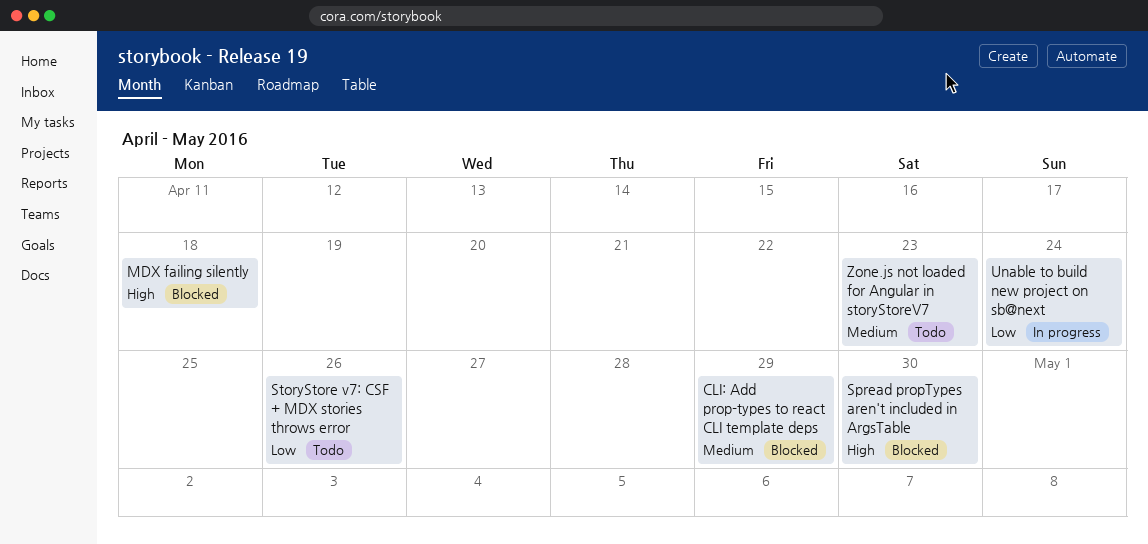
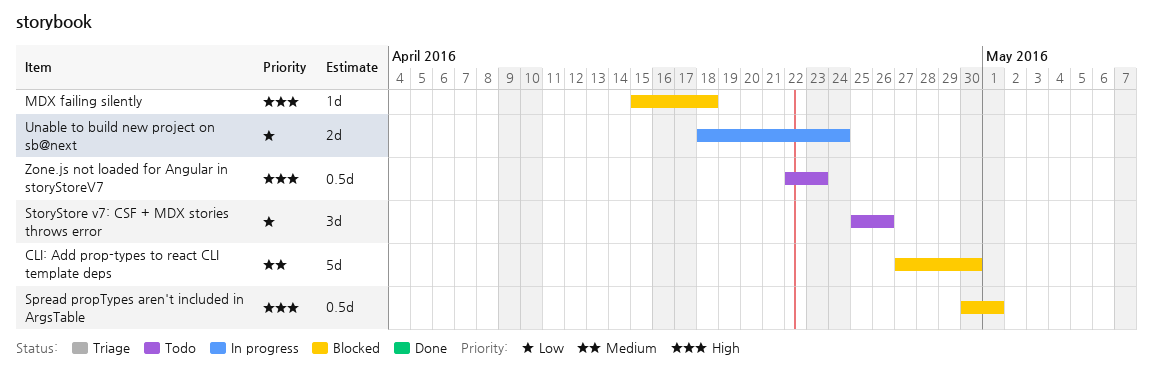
CLI: Add prop-types to react CLI template deps, due: Apr 29 -> Apr 30
Spread propTypes aren't included in ArgsTable, due: Apr 30 -> May 1
Zone.js not loaded for Angular in storyStoreV7, priority: Medium -> High

